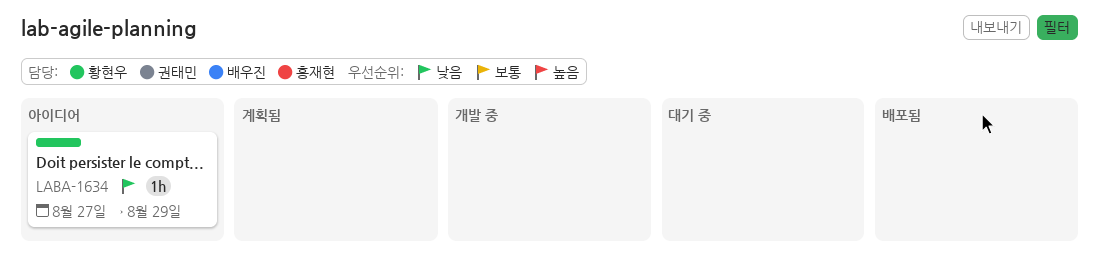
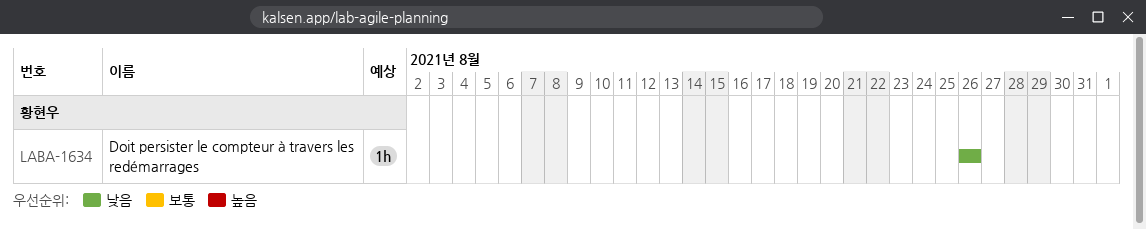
LABA-1634, start: Aug 27 -> Aug 26
LABA-1634, due: Aug 29 -> Aug 26

